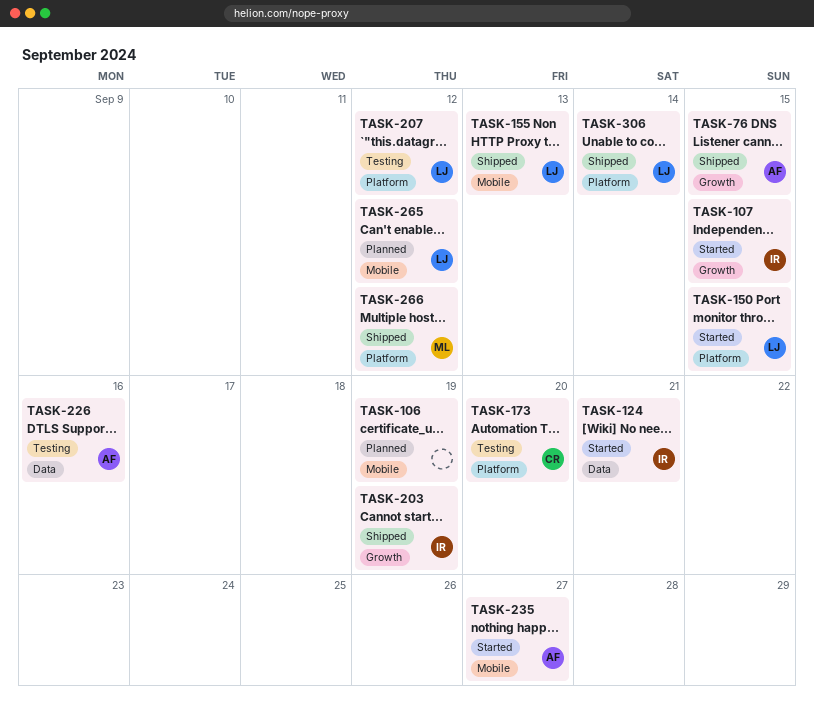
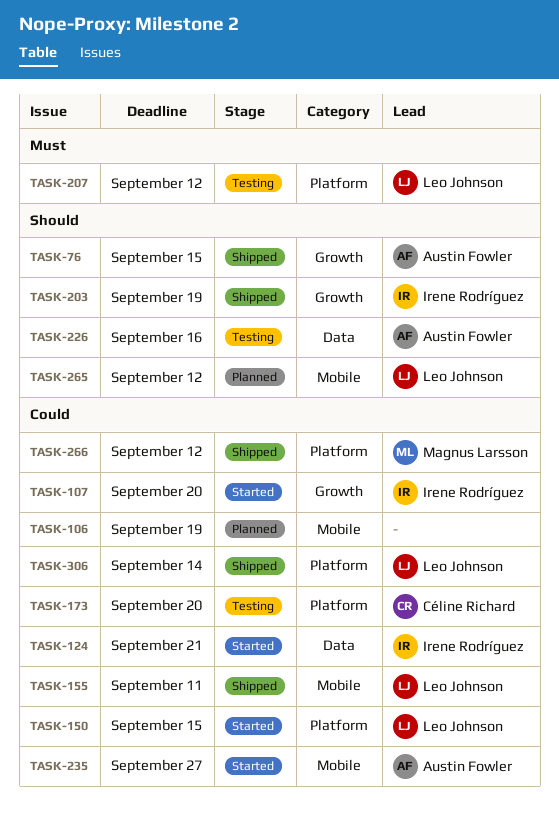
TASK-107, due: Sep 15 -> Sep 20
TASK-155, due: Sep 13 -> Sep 11

